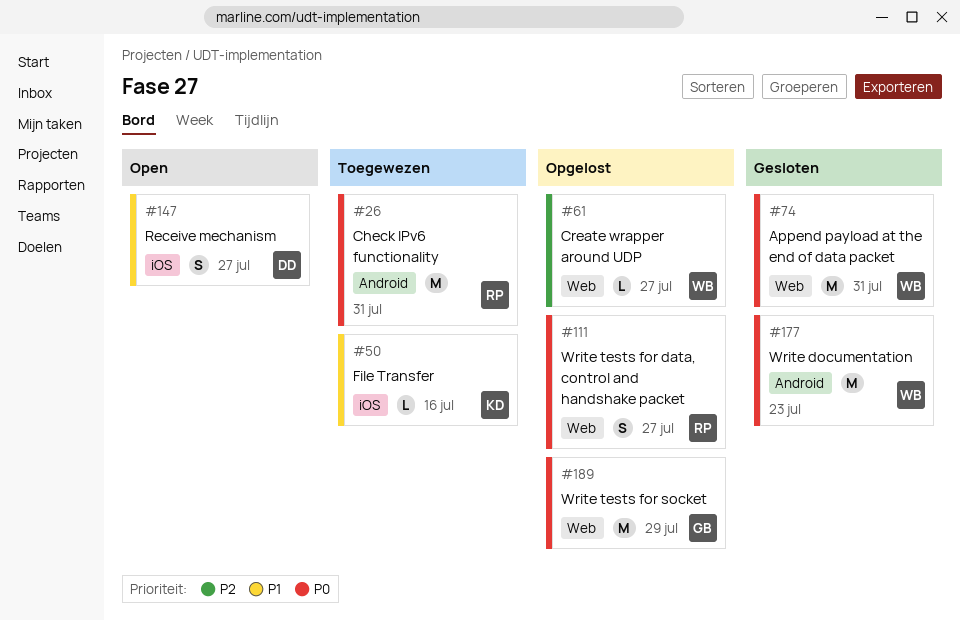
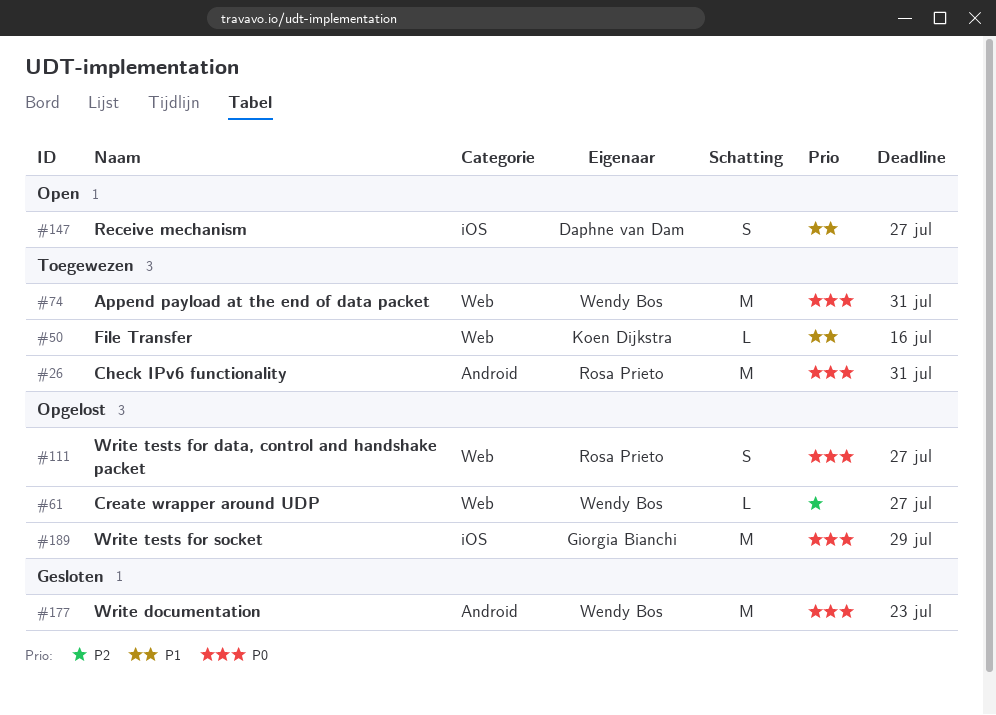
#50, label: iOS -> Web
#74, status: Gesloten -> Toegewezen
#189, label: Web -> iOS

